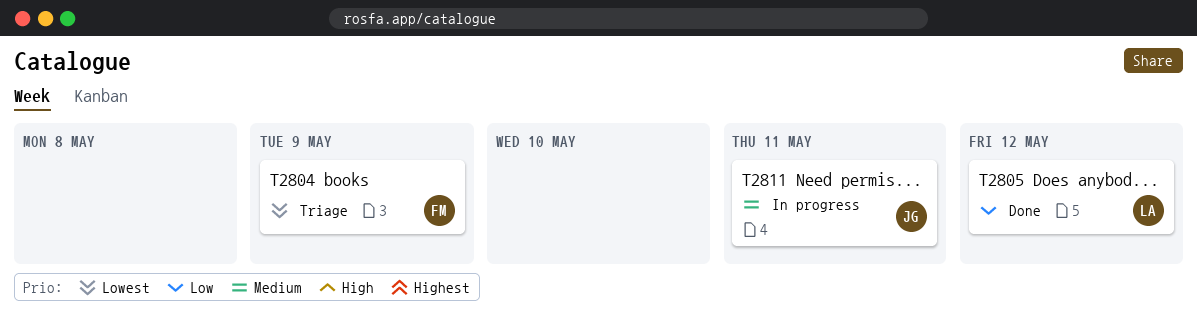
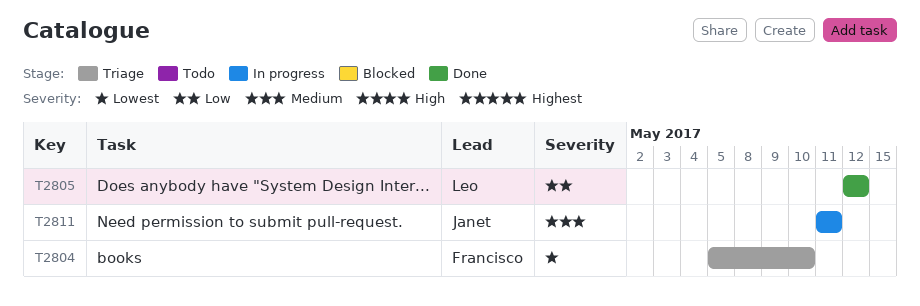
T2804, due: May 9 -> May 10

